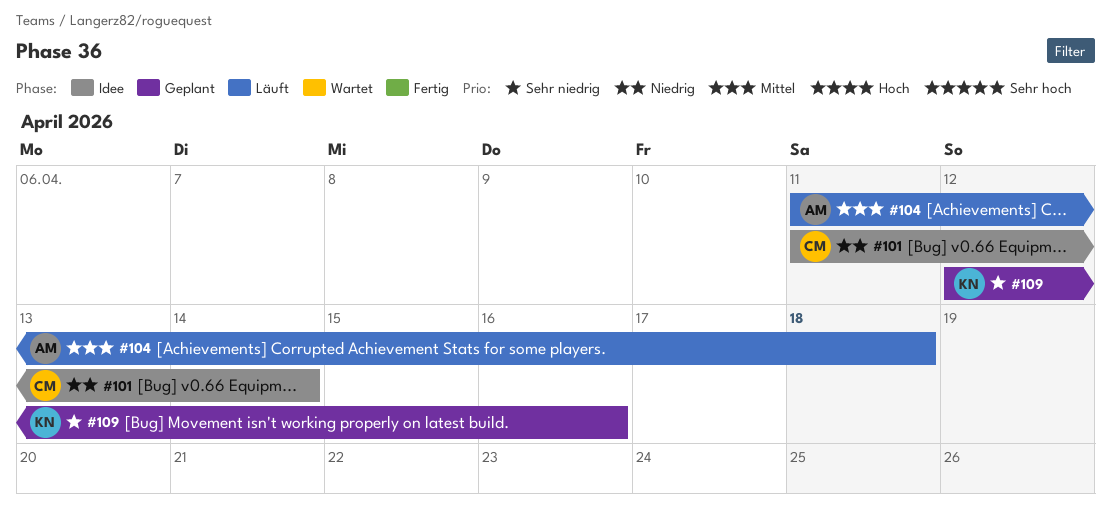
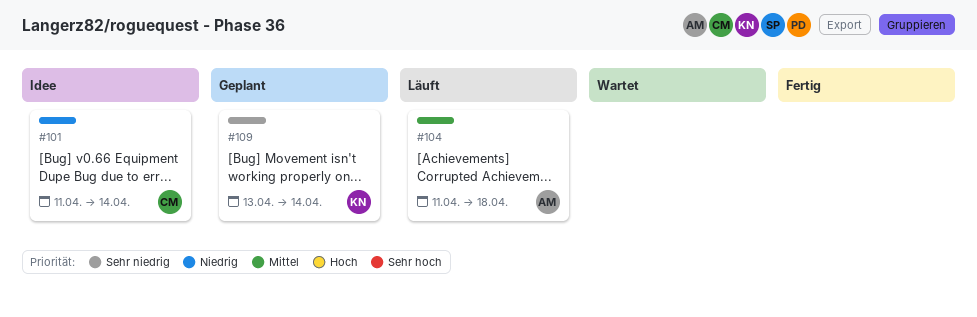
#109, start: Apr 12 -> Apr 13
#109, due: Apr 16 -> Apr 14

